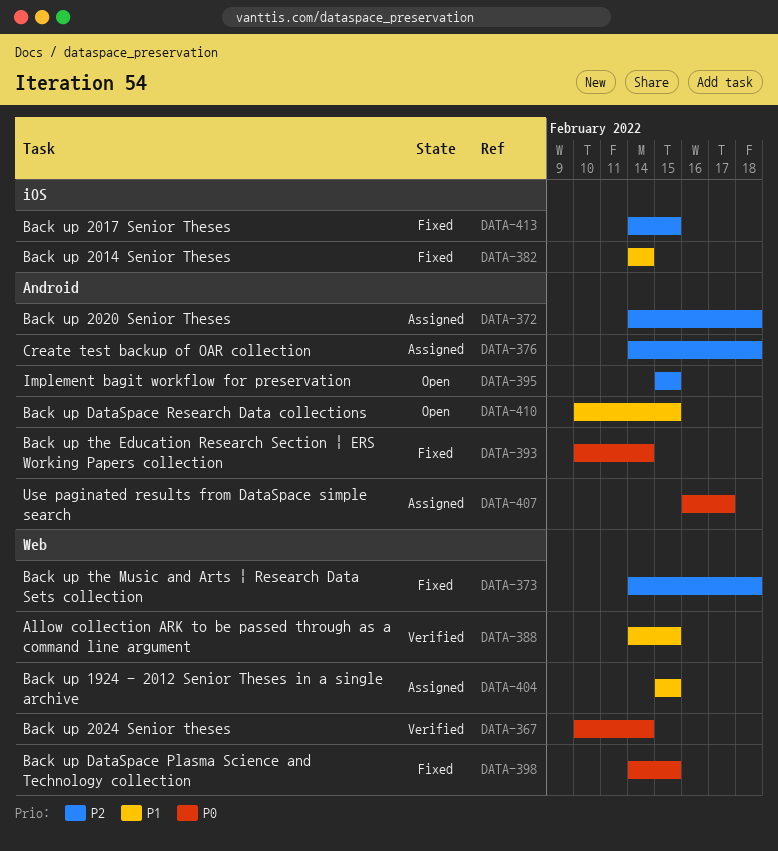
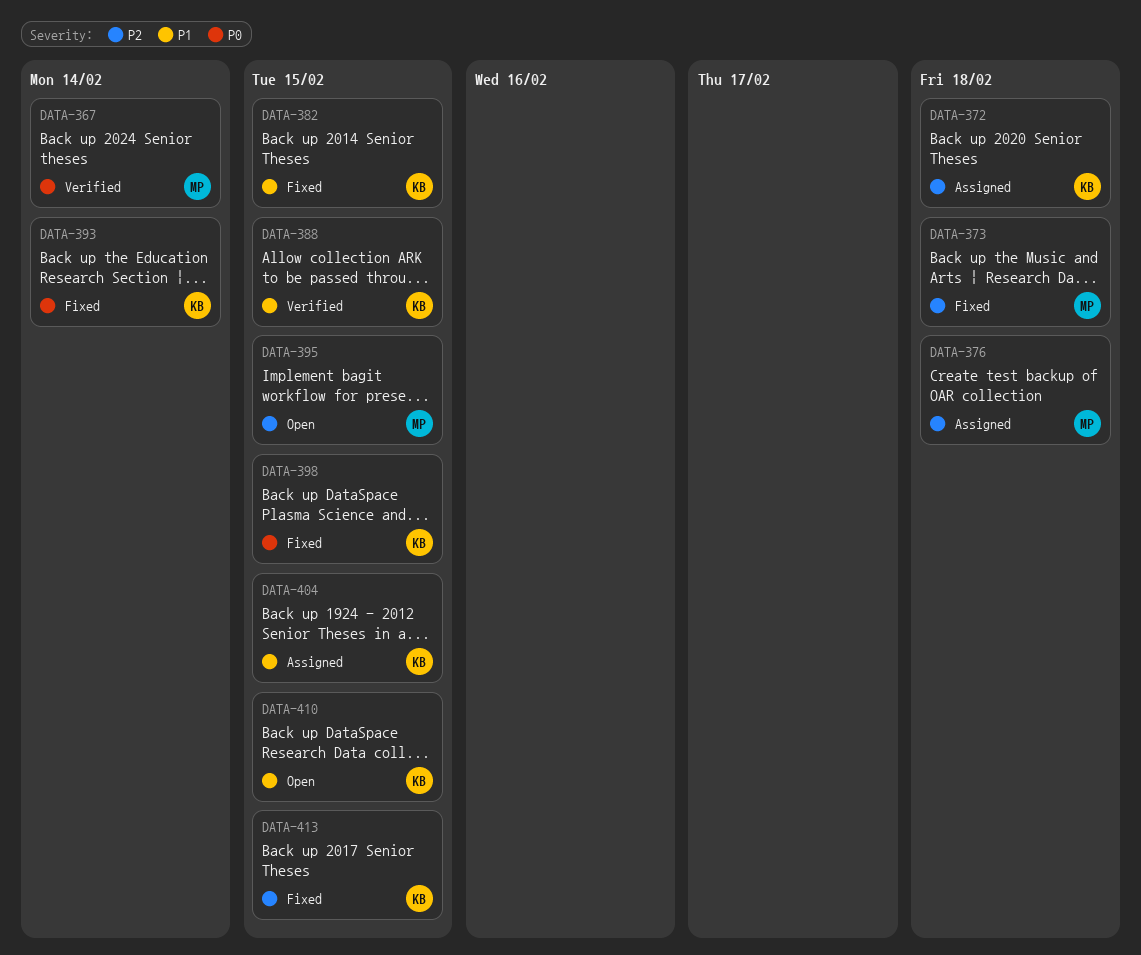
DATA-382, due: Feb 14 -> Feb 15
DATA-407: present -> none

